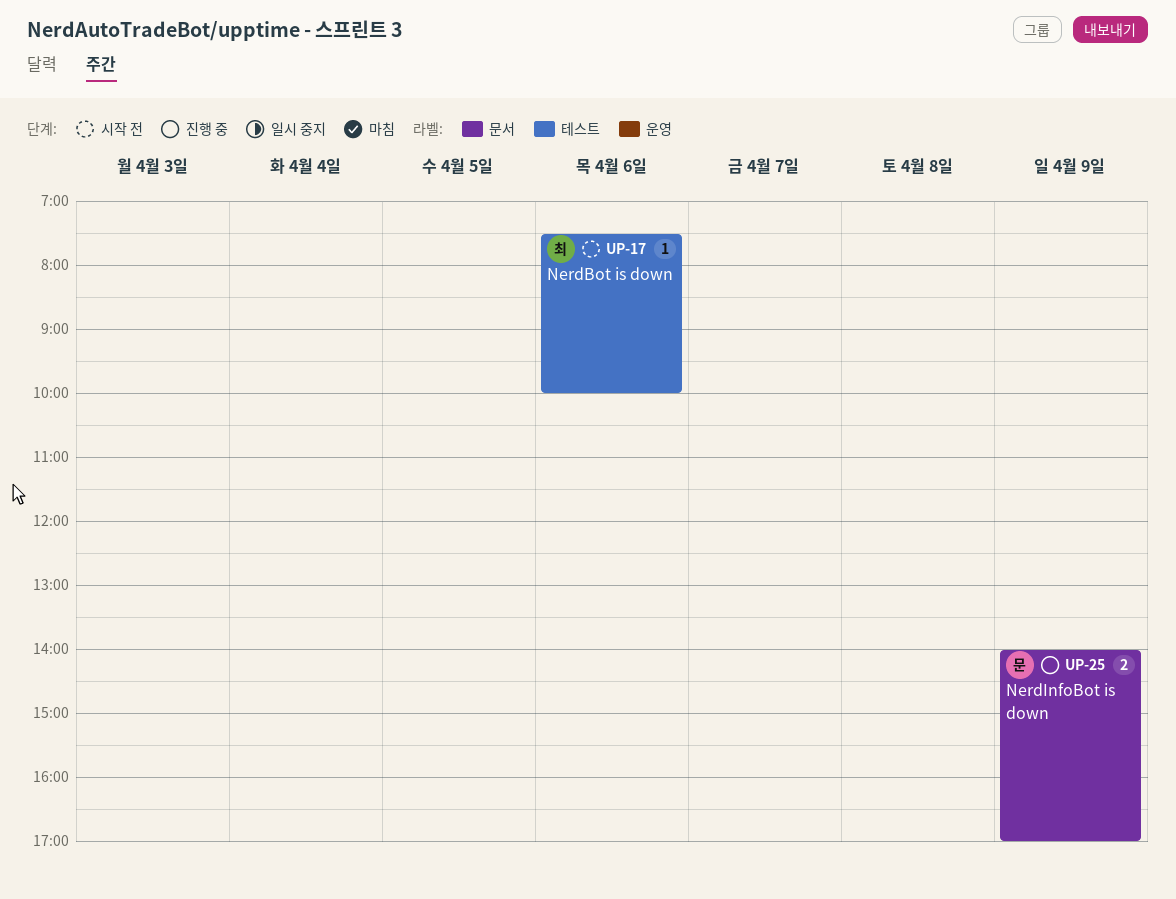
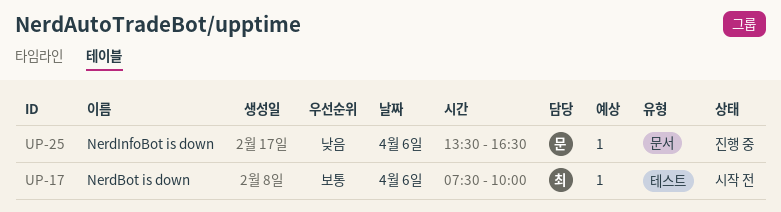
UP-25, estimate: 2 -> 1
UP-25, day: Apr 9 -> Apr 6
UP-25, begins: 14:00 -> 13:30
UP-25, ends: 17:00 -> 16:30

